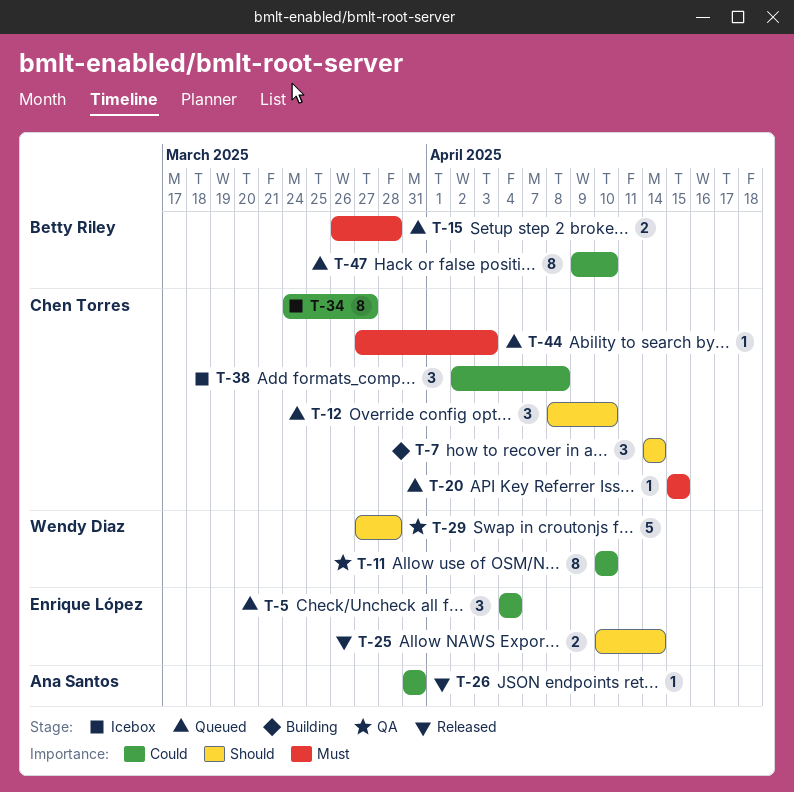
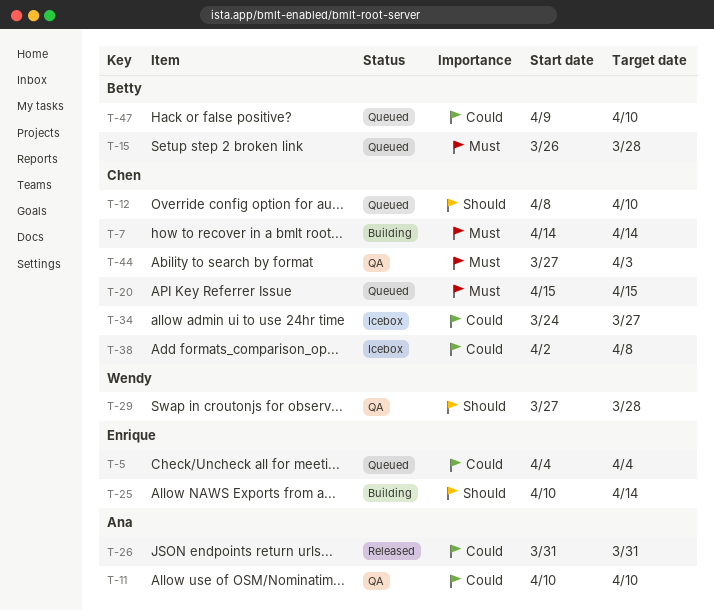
T-7, priority: Should -> Must
T-11, owner: Wendy Diaz -> Ana Santos
T-25, status: Released -> Building
T-44, status: Queued -> QA

